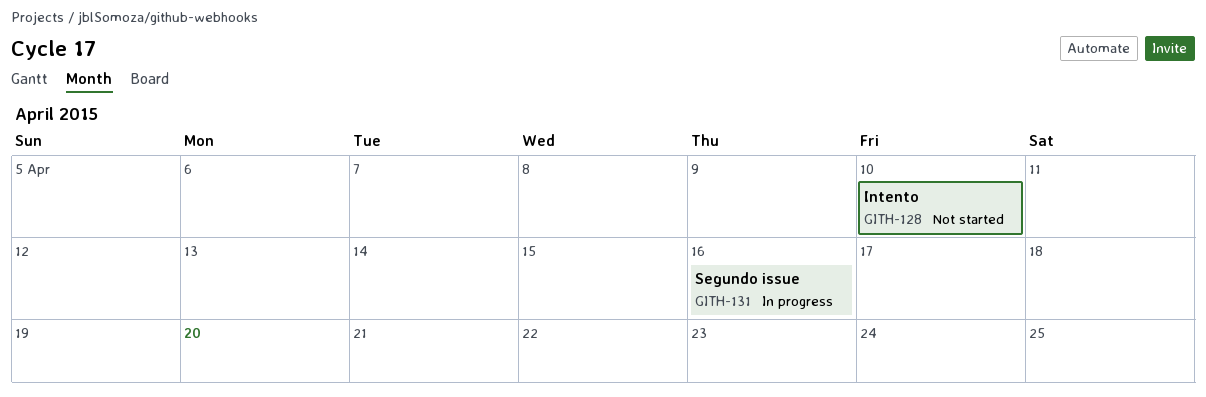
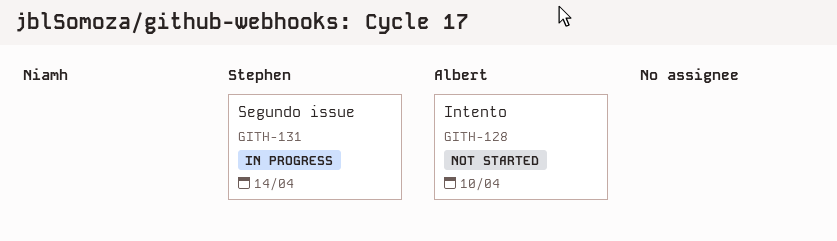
GITH-131, due: Apr 16 -> Apr 14

